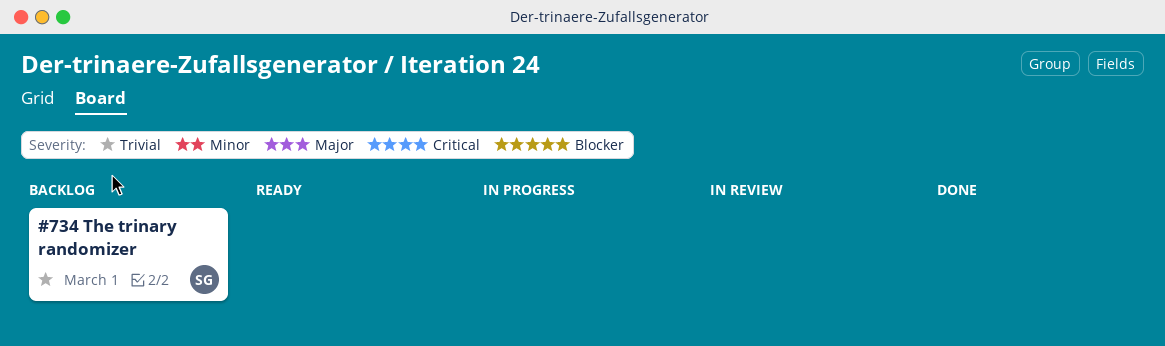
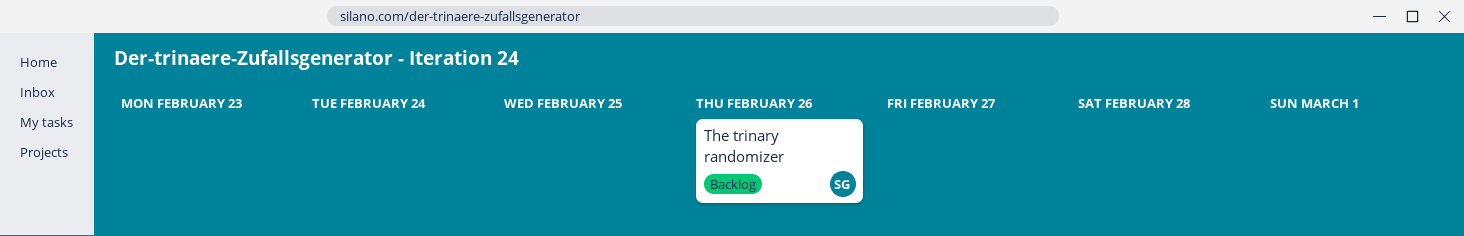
The trinary randomizer, due: Mar 1 -> Feb 26

